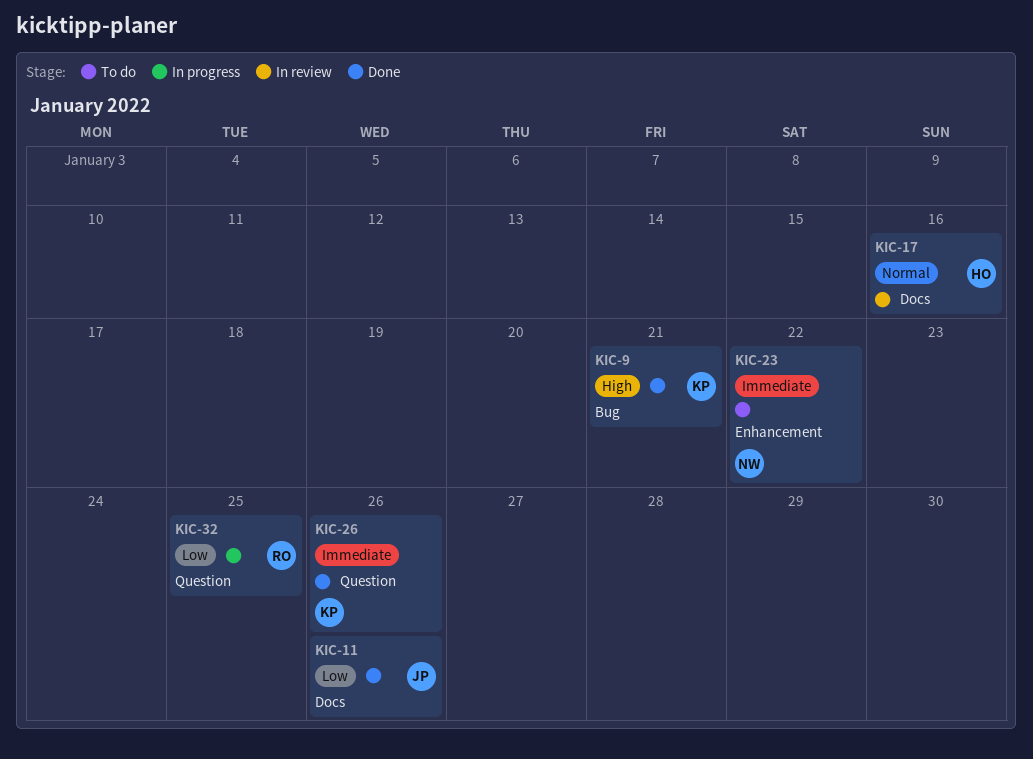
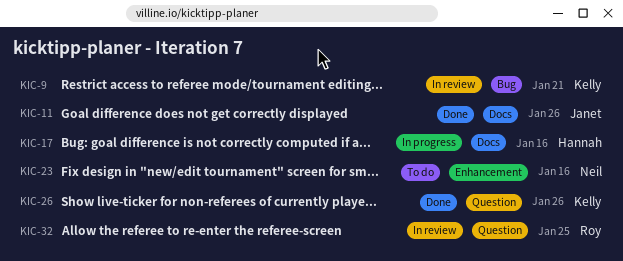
KIC-9, status: Done -> In review
KIC-17, status: In review -> In progress
KIC-23, due: Jan 22 -> Jan 16
KIC-32, status: In progress -> In review

